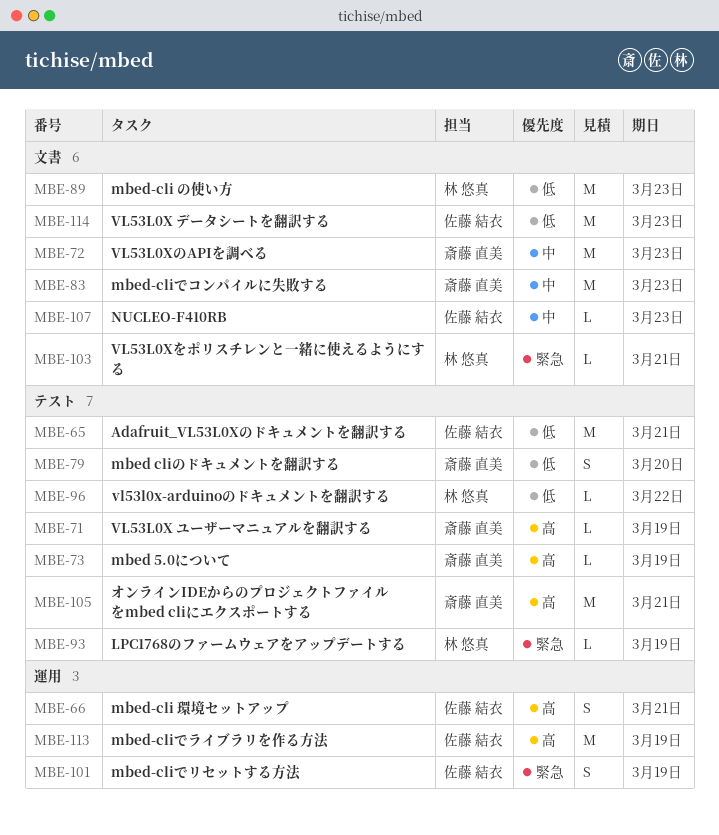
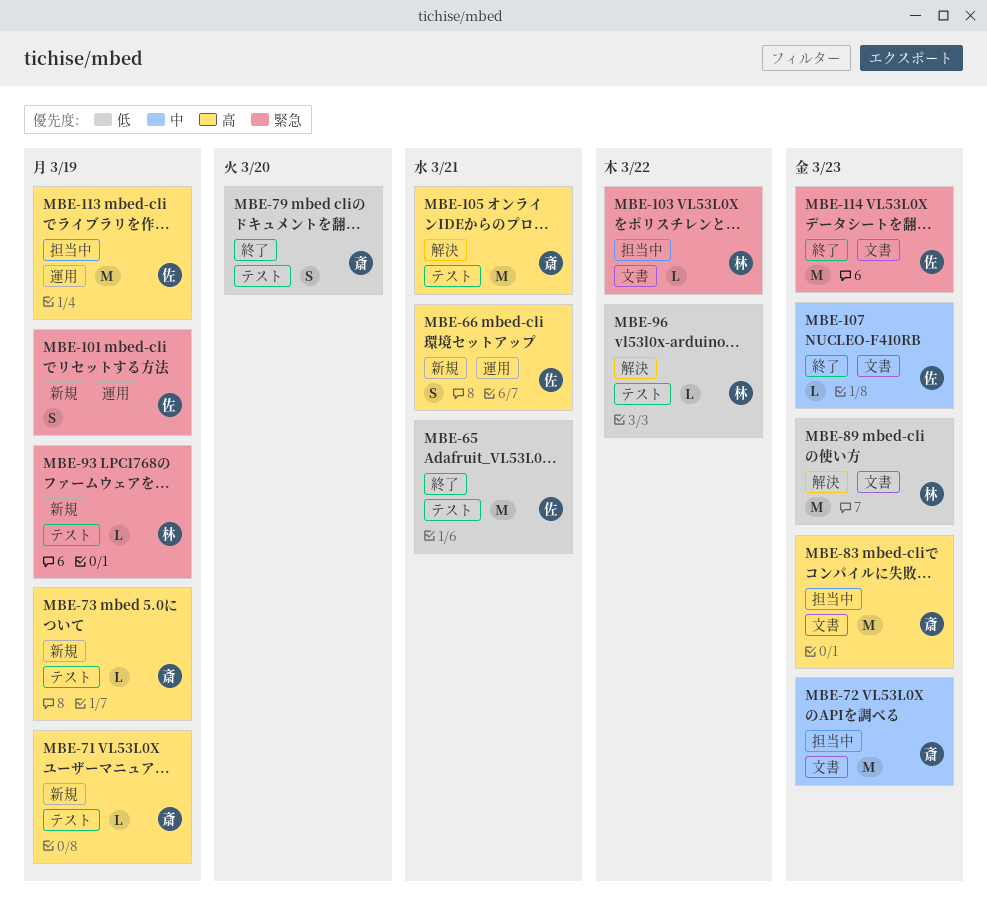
MBE-83, priority: 中 -> 高
MBE-103, due: Mar 21 -> Mar 22
MBE-114, priority: 低 -> 緊急

